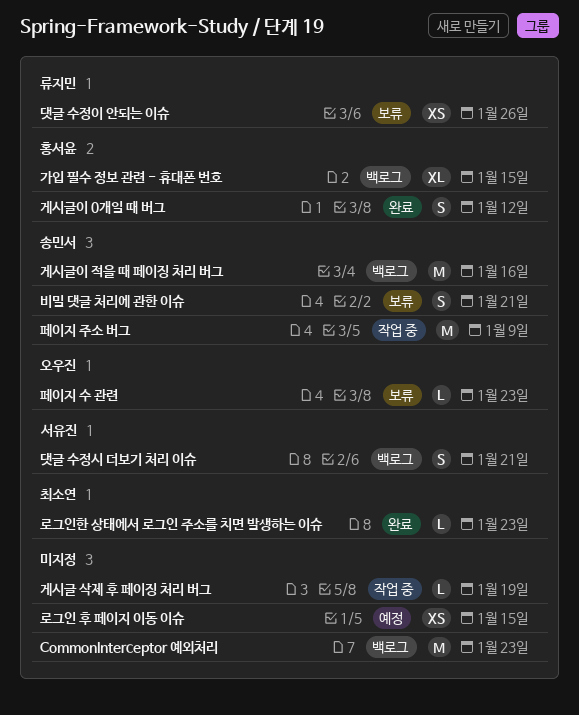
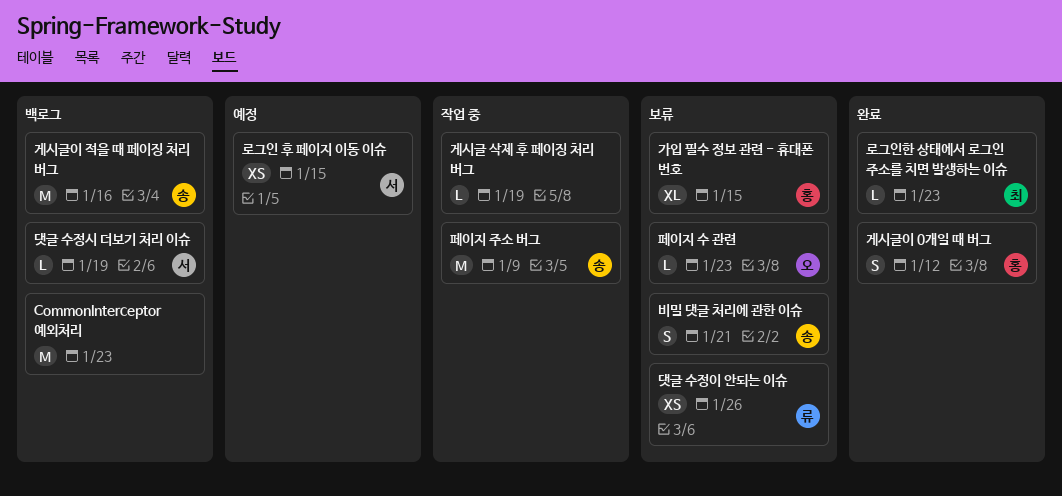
가입 필수 정보 관련 - 휴대폰 번호, status: 백로그 -> 보류
댓글 수정시 더보기 처리 이슈, estimate: S -> L
댓글 수정시 더보기 처리 이슈, due: Jan 21 -> Jan 19
로그인 후 페이지 이동 이슈, owner: none -> 서유진

